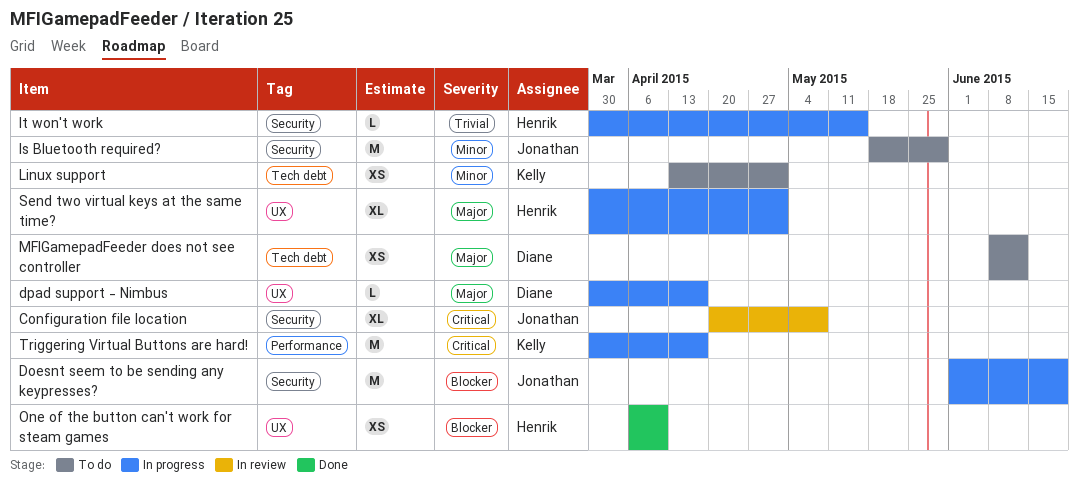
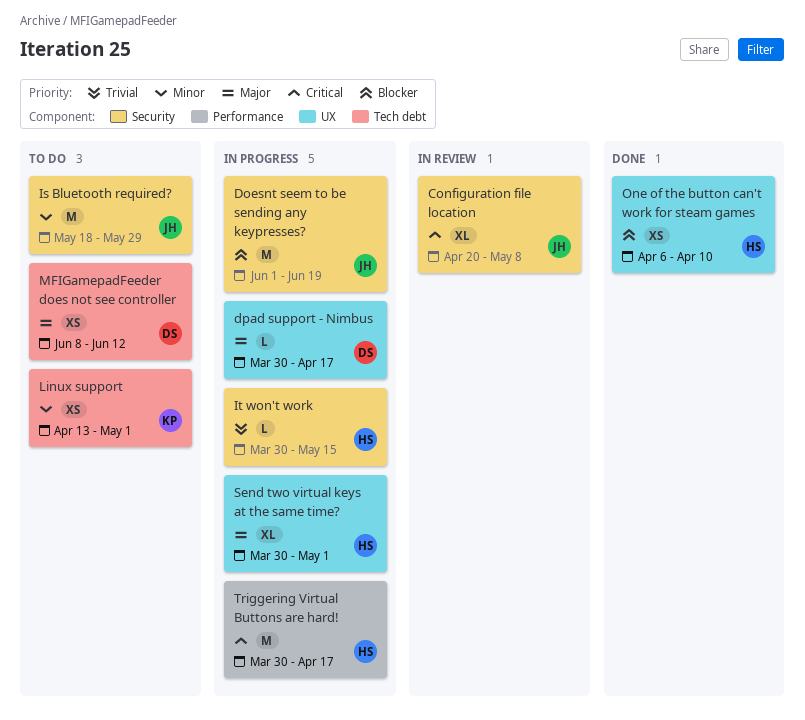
Triggering Virtual Buttons are hard!, owner: Kelly -> Henrik

